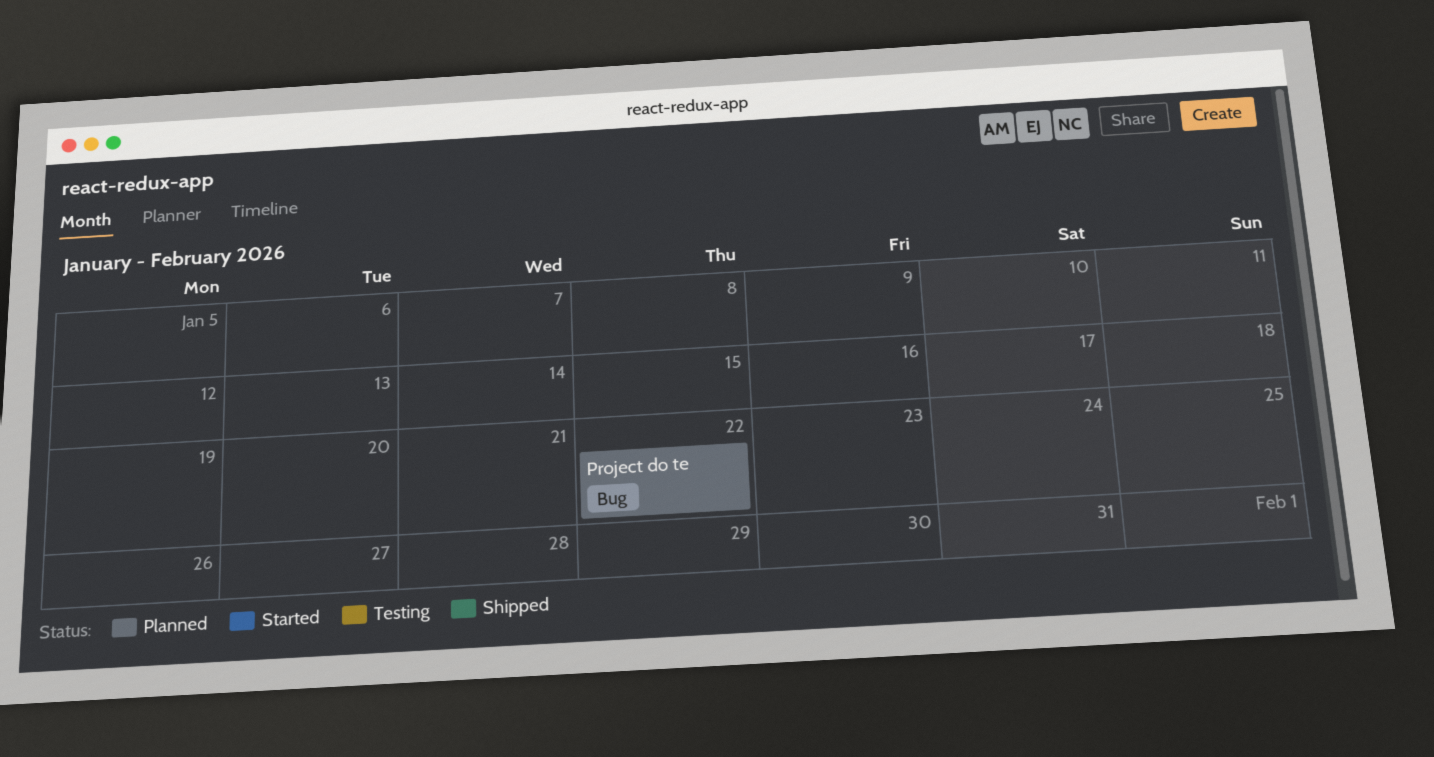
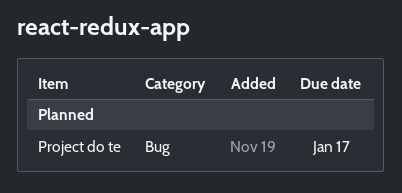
Project do te, due: Jan 22 -> Jan 17

